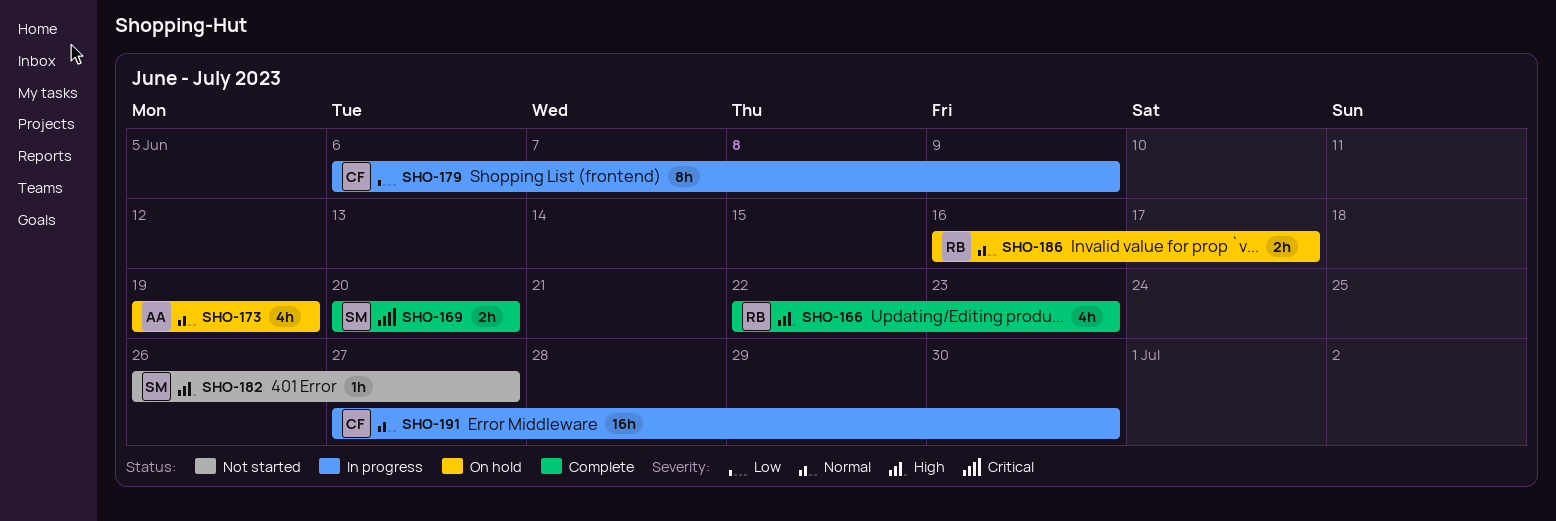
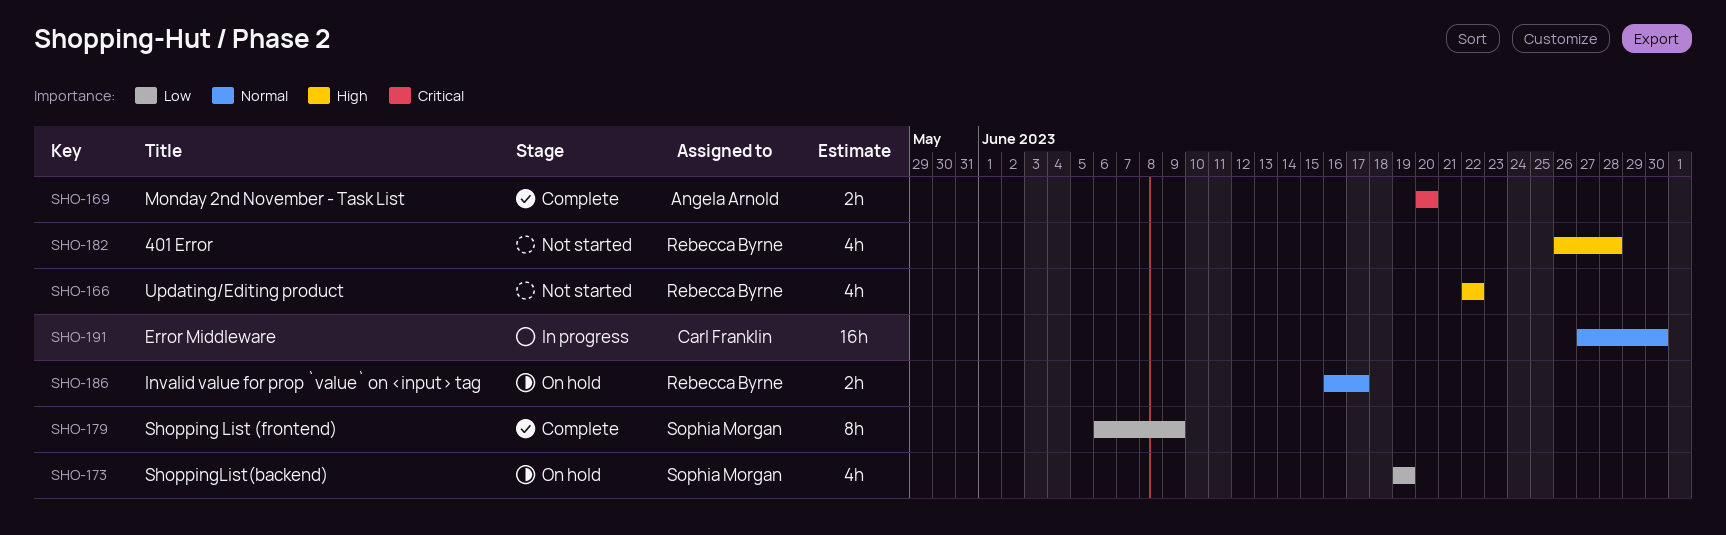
SHO-166, status: Complete -> Not started
SHO-166, due: Jun 23 -> Jun 22
SHO-169, owner: Sophia Morgan -> Angela Arnold
SHO-173, owner: Angela Arnold -> Sophia Morgan
SHO-173, priority: Normal -> Low
SHO-179, status: In progress -> Complete
SHO-179, owner: Carl Franklin -> Sophia Morgan
SHO-182, owner: Sophia Morgan -> Rebecca Byrne
SHO-182, estimate: 1h -> 4h
SHO-182, due: Jun 27 -> Jun 28

